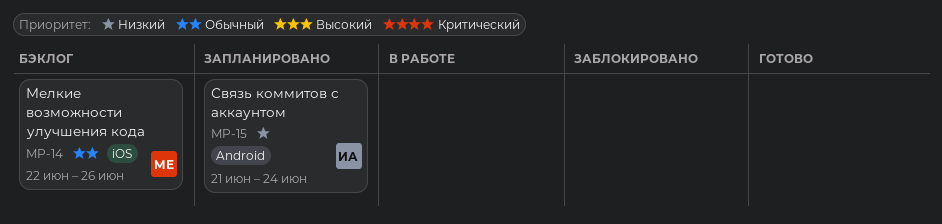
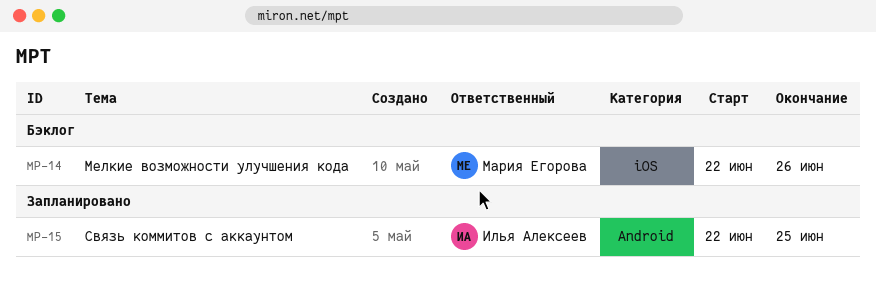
MP-15, start: Jun 21 -> Jun 22
MP-15, due: Jun 24 -> Jun 25

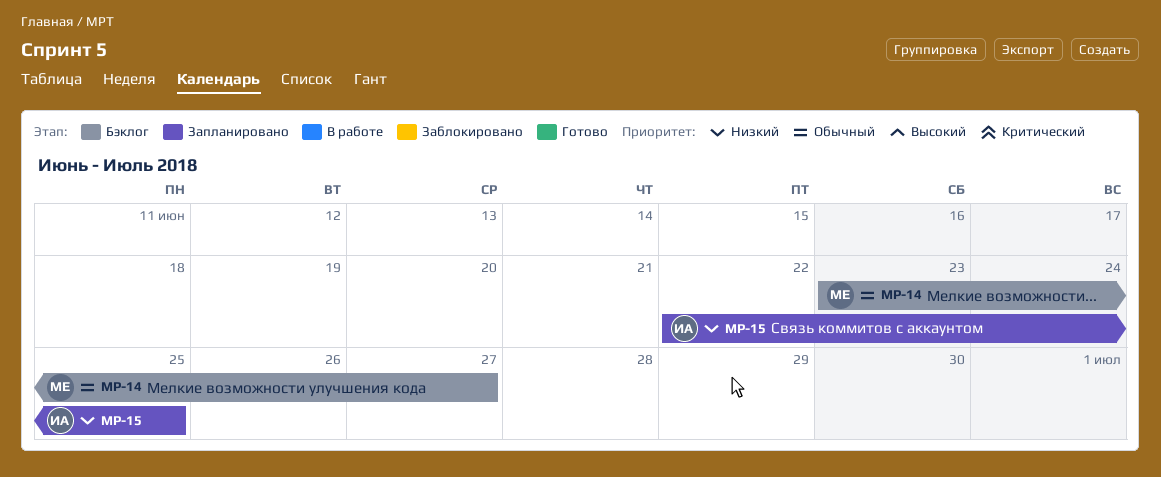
MP-14, start: Jun 22 -> Jun 23
MP-14, due: Jun 26 -> Jun 27

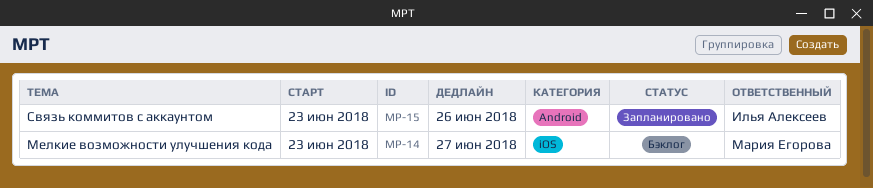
MP-15, start: Jun 22 -> Jun 23
MP-15, due: Jun 25 -> Jun 26

